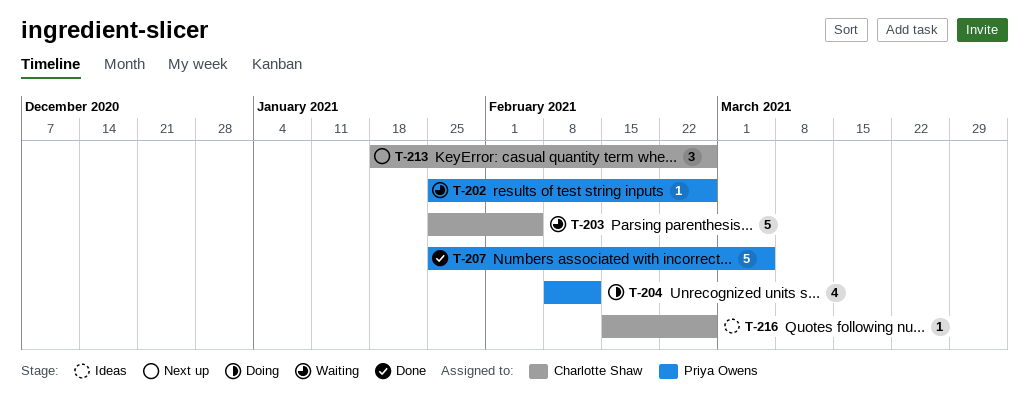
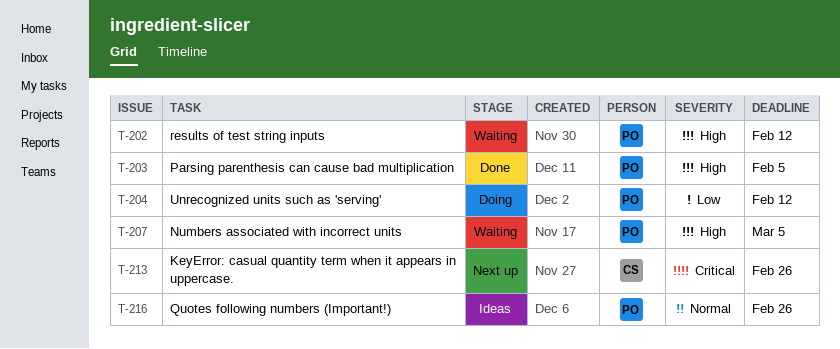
T-202, due: Feb 26 -> Feb 12
T-203, status: Waiting -> Done
T-203, owner: Charlotte Shaw -> Priya Owens
T-207, status: Done -> Waiting
T-216, owner: Charlotte Shaw -> Priya Owens

